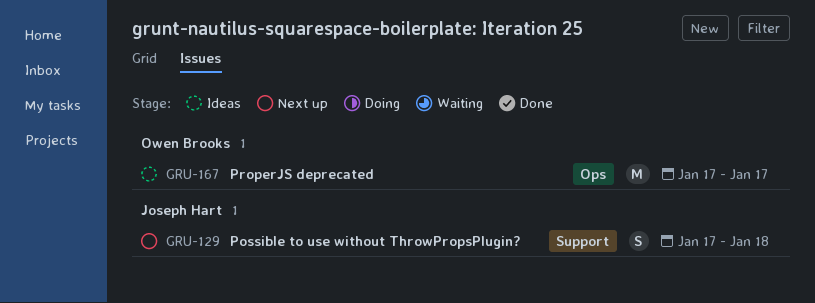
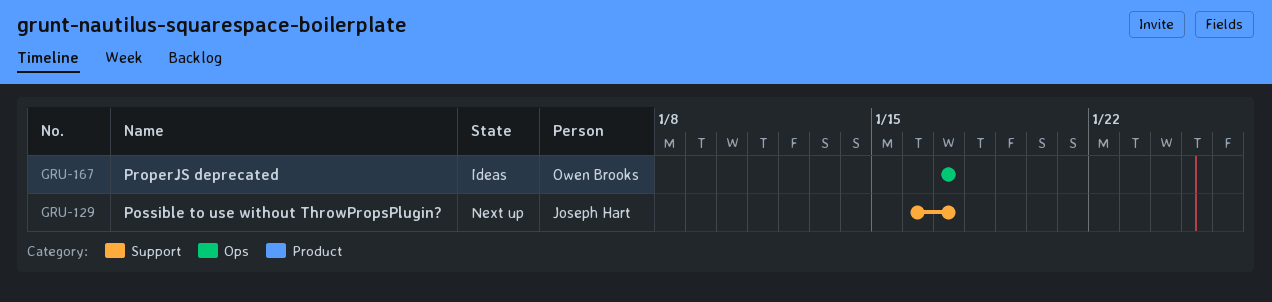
GRU-129, start: Jan 17 -> Jan 16
GRU-129, due: Jan 18 -> Jan 17

